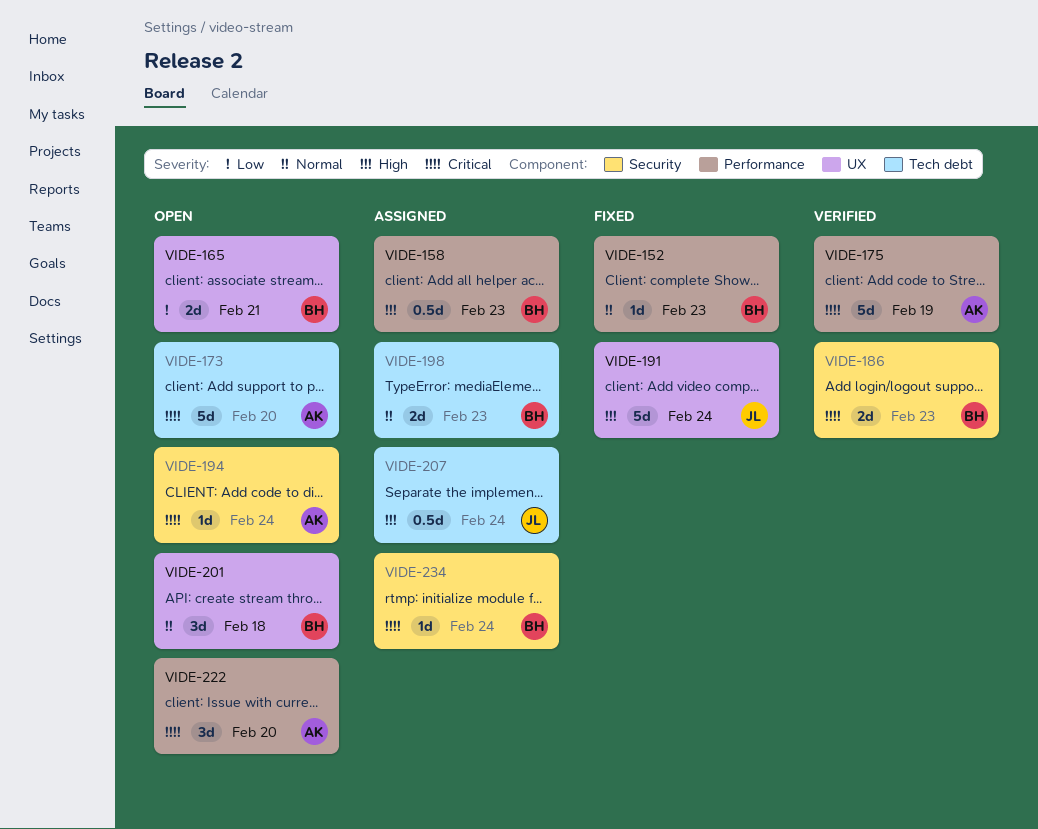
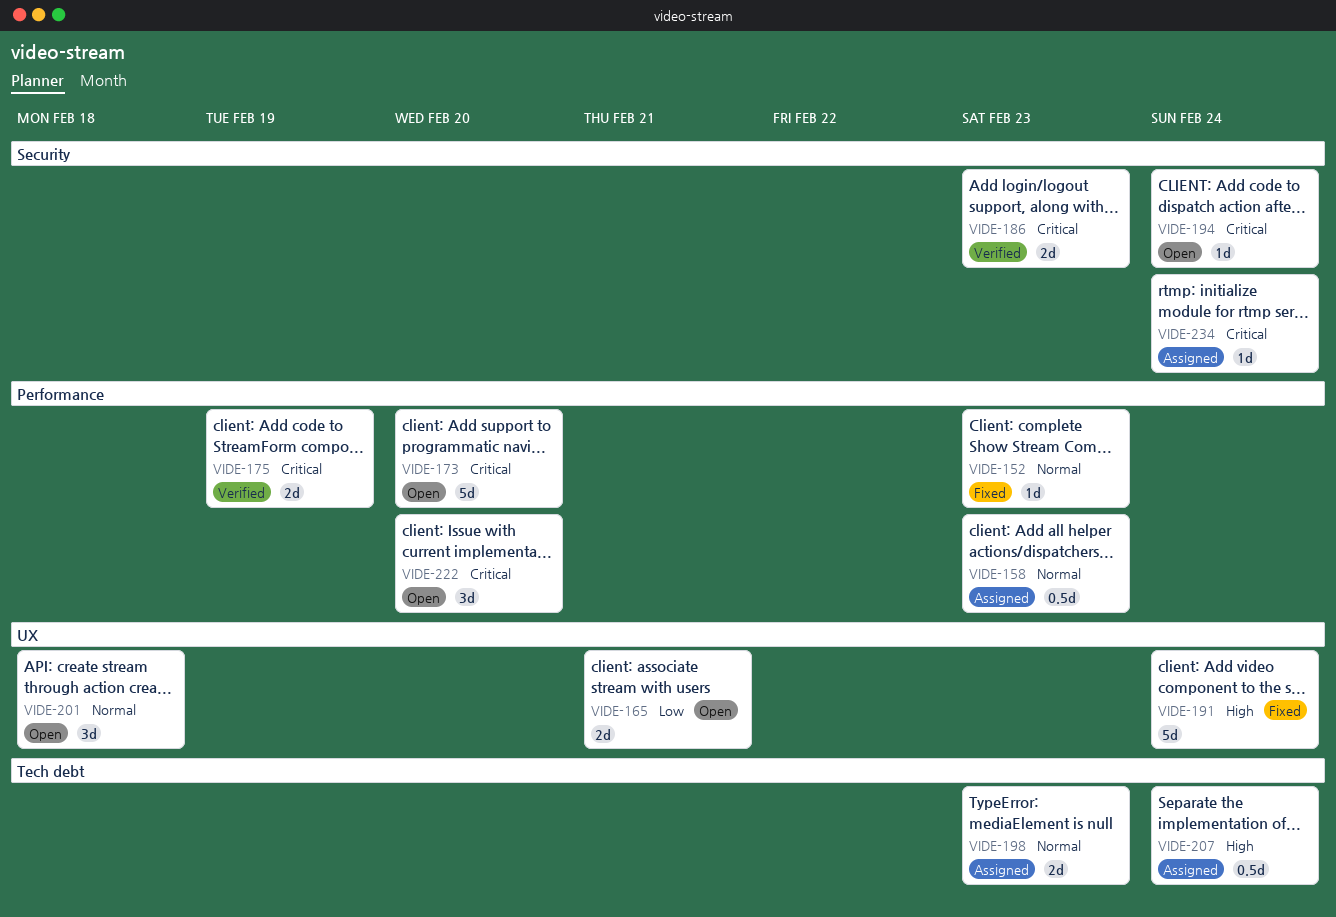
VIDE-158, priority: High -> Normal
VIDE-173, label: Tech debt -> Performance
VIDE-175, estimate: 5d -> 2d

